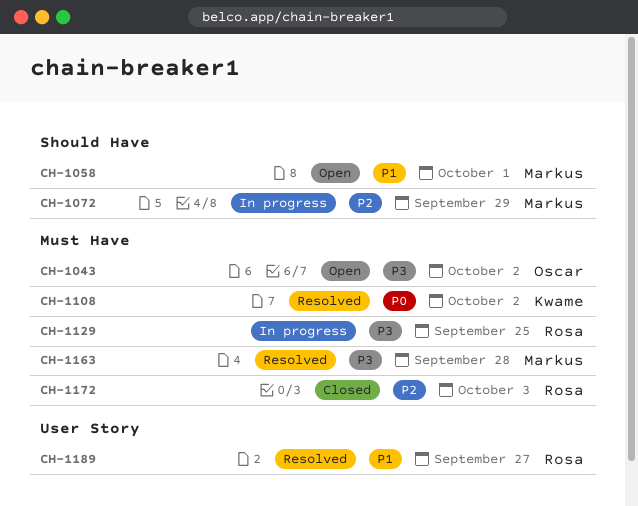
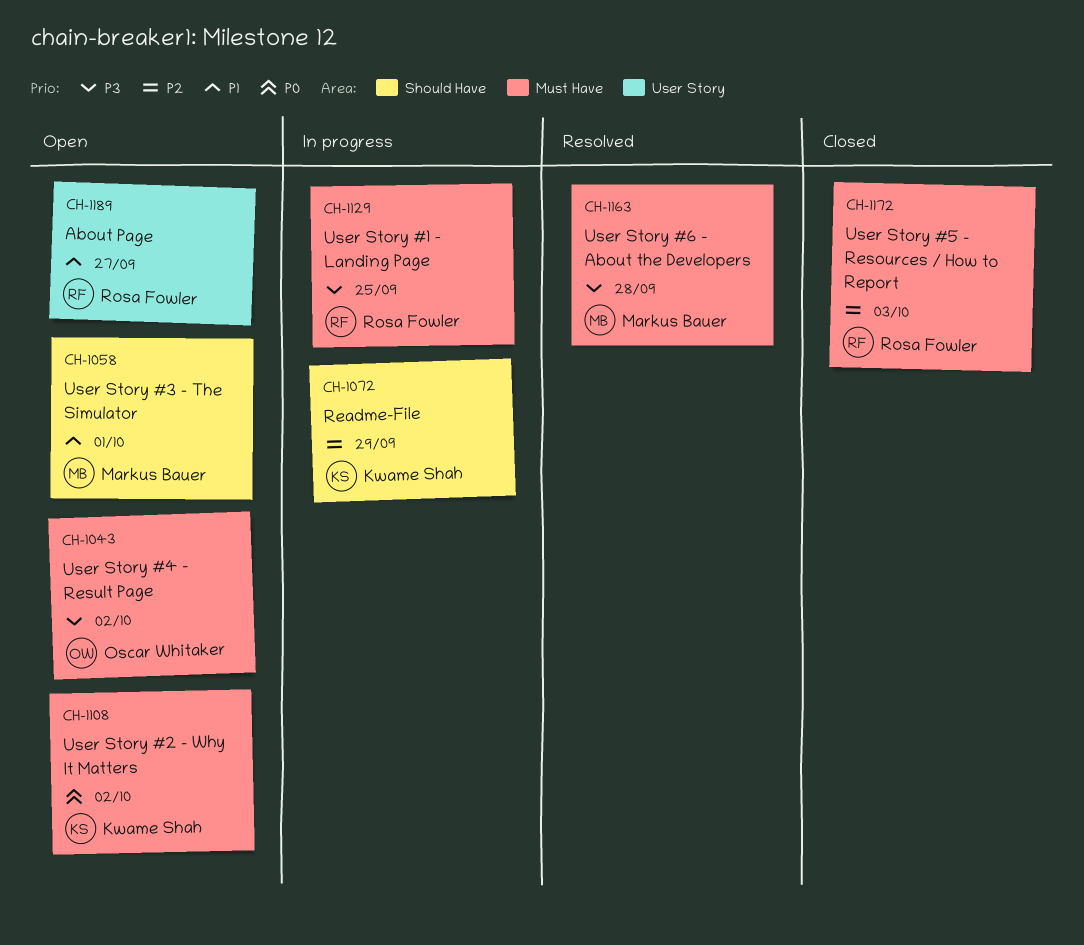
CH-1072, owner: Markus Bauer -> Kwame Shah
CH-1108, status: Resolved -> Open
CH-1189, status: Resolved -> Open

